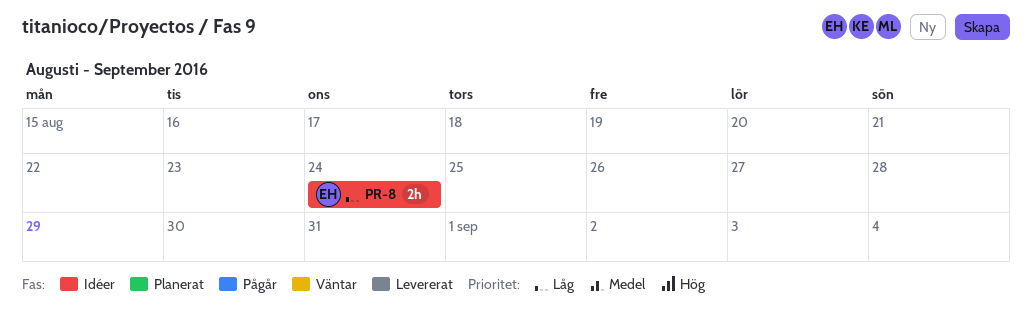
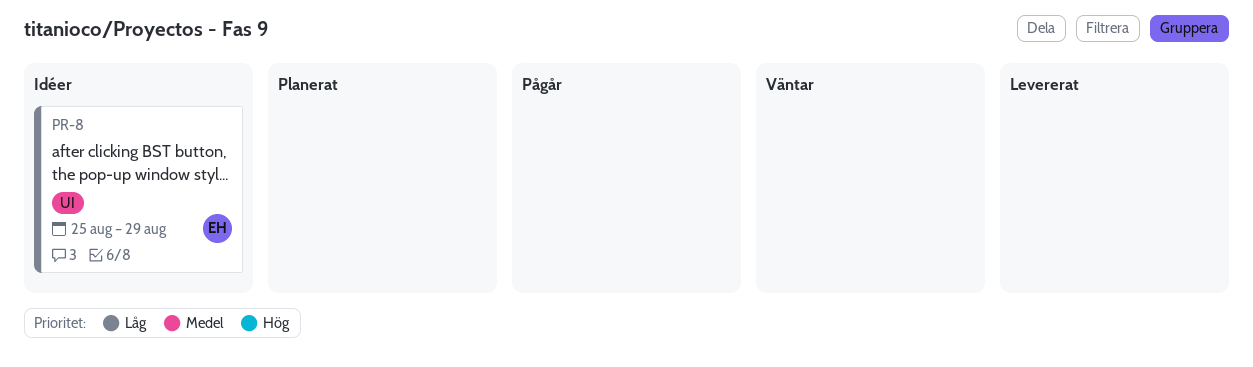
PR-8, start: Aug 24 -> Aug 25
PR-8, due: Aug 24 -> Aug 29

